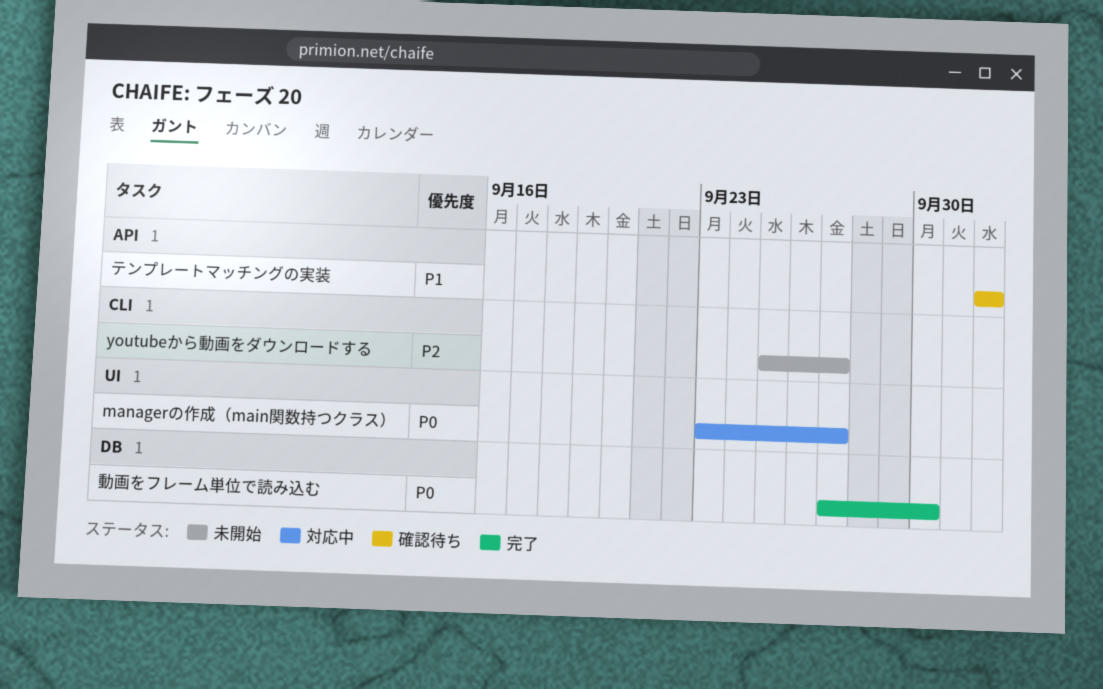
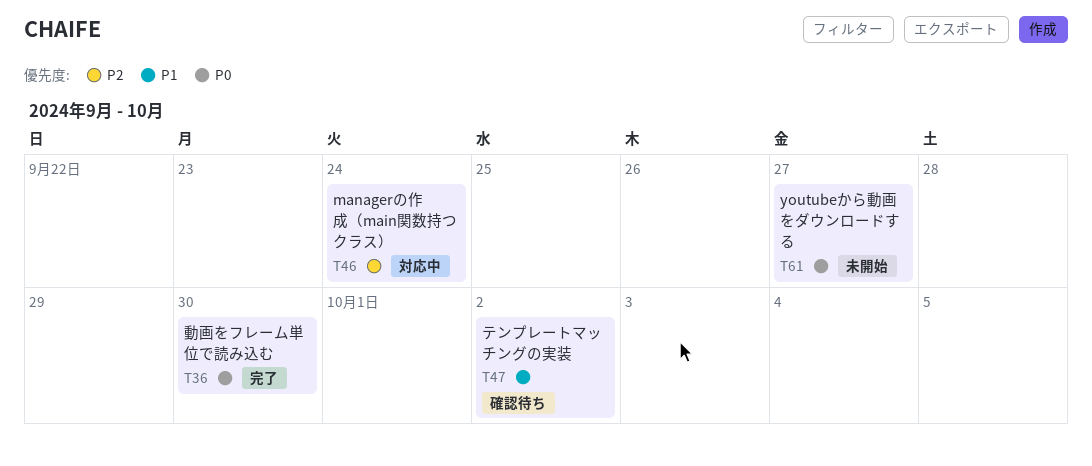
managerの作成（main関数持つクラス）, priority: P0 -> P2
managerの作成（main関数持つクラス）, due: Sep 27 -> Sep 24
youtubeから動画をダウンロードする, priority: P2 -> P0

